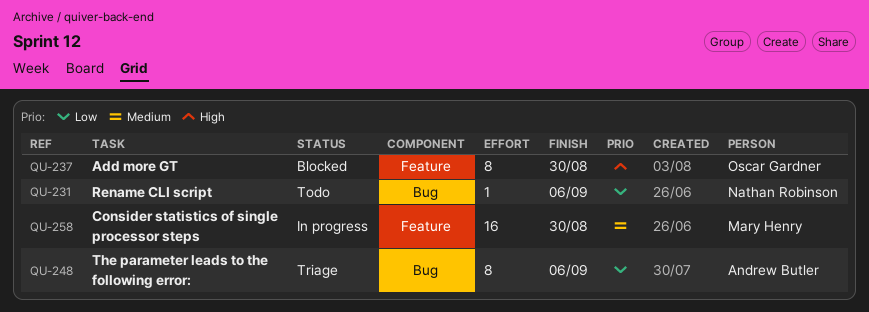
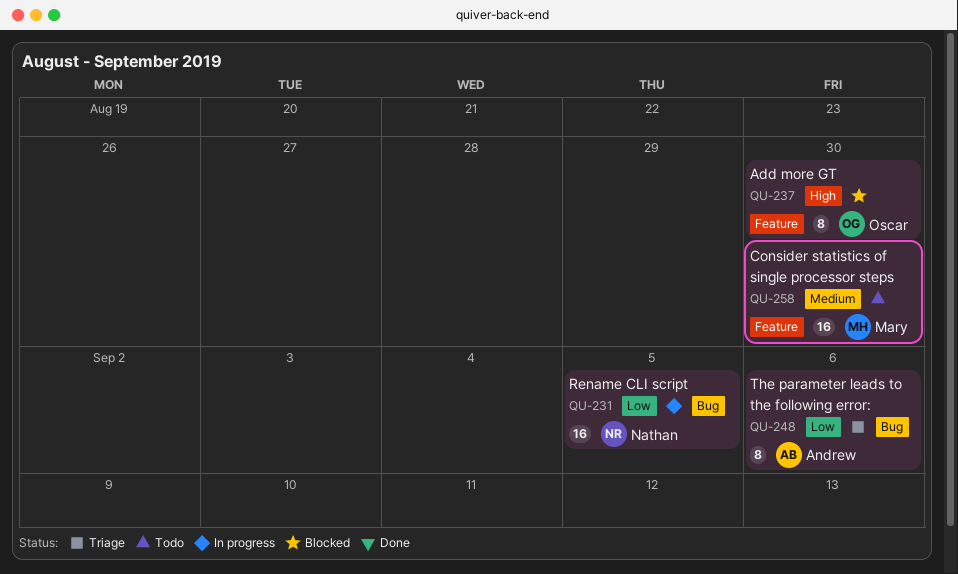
QU-231, status: Todo -> In progress
QU-231, estimate: 1 -> 16
QU-231, due: Sep 6 -> Sep 5
QU-258, status: In progress -> Todo

